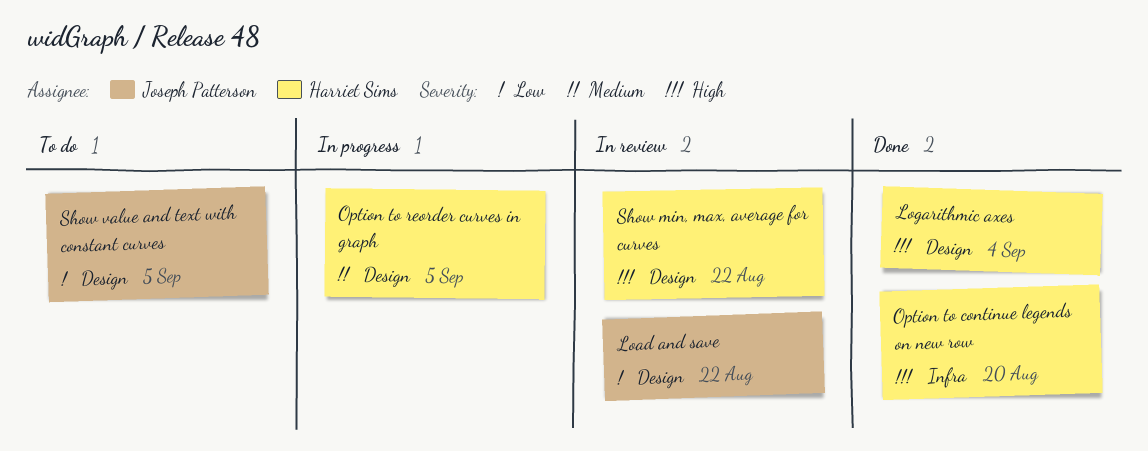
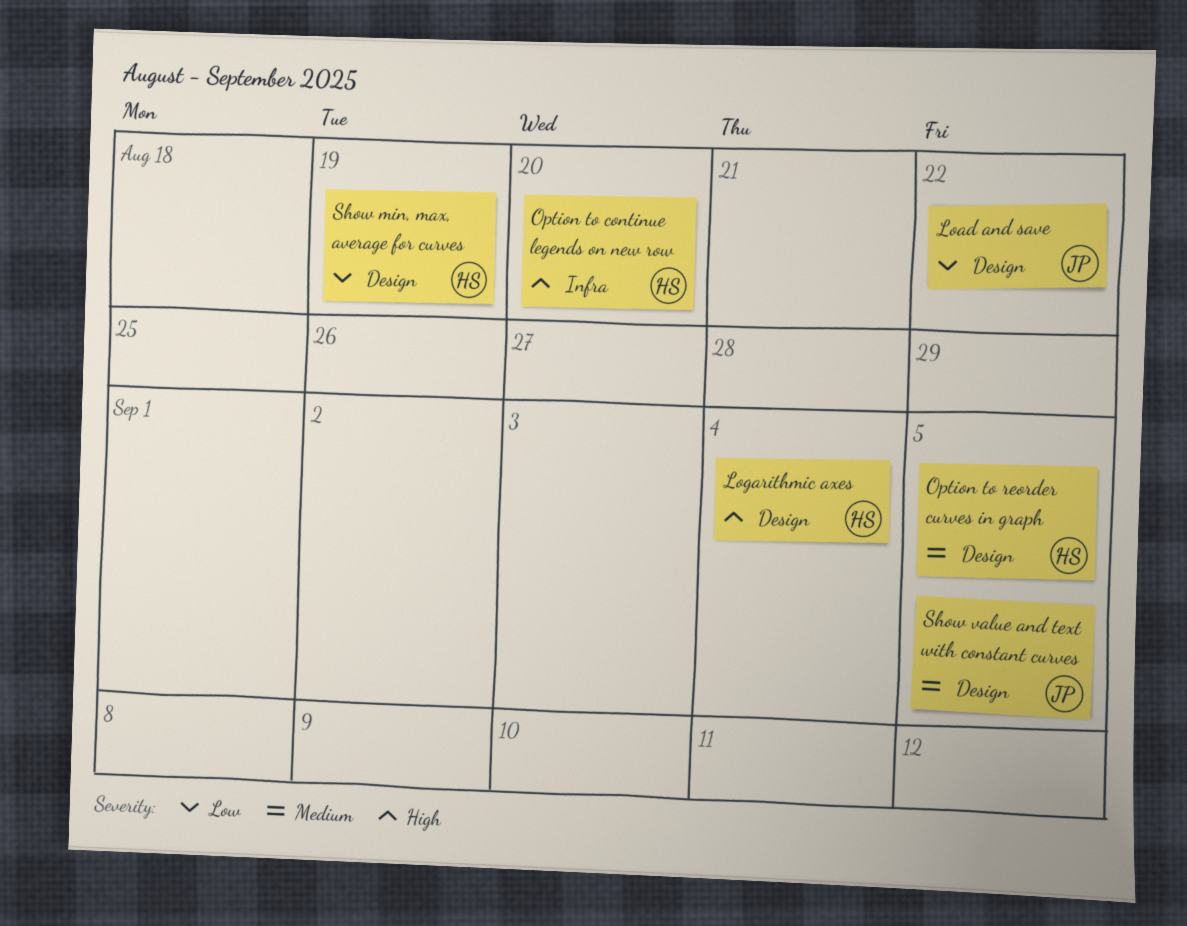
Show min, max, average for curves, priority: High -> Low
Show min, max, average for curves, due: Aug 22 -> Aug 19
Show value and text with constant curves, priority: Low -> Medium

